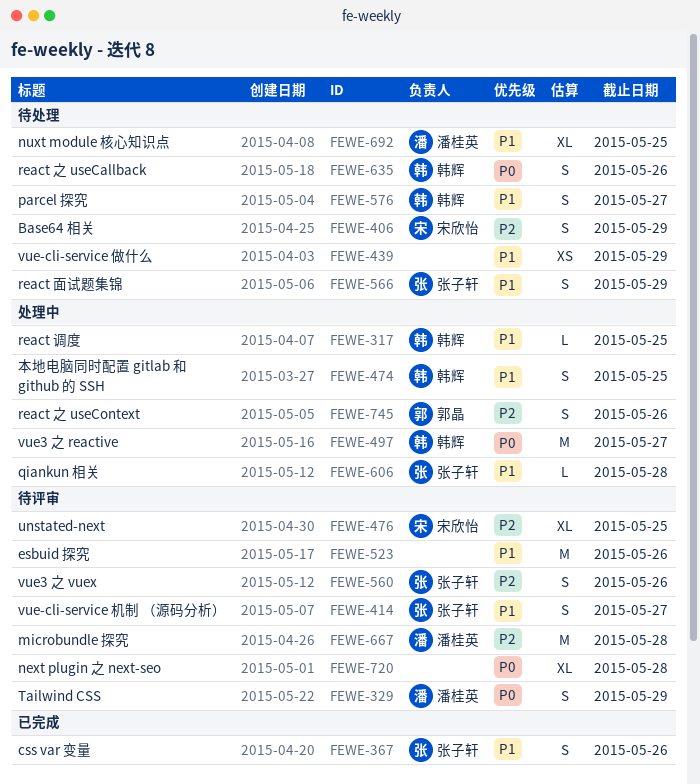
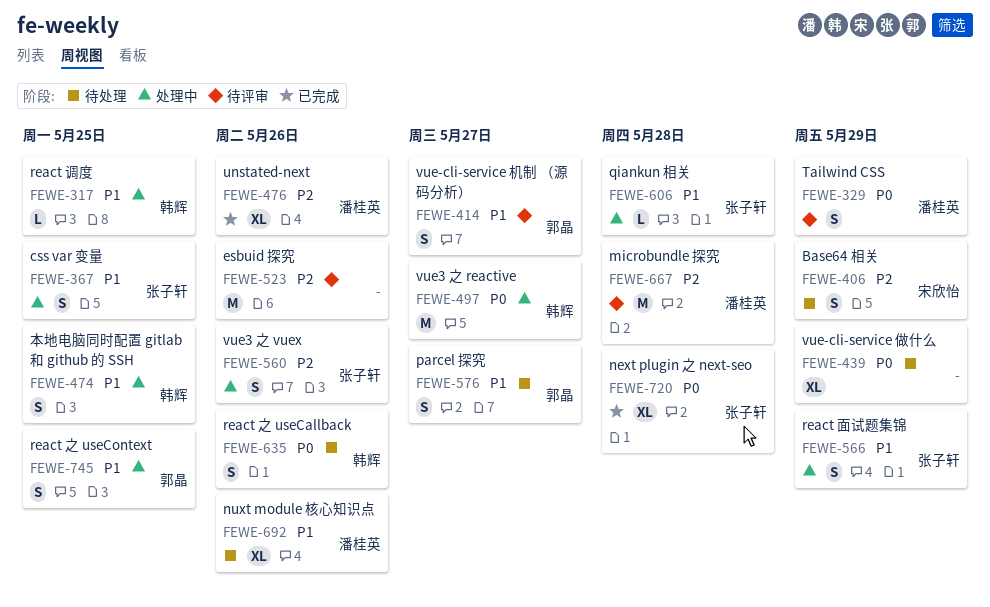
FEWE-367, status: 已完成 -> 处理中
FEWE-367, due: May 26 -> May 25
FEWE-414, owner: 张子轩 -> 郭晶
FEWE-439, priority: P1 -> P0
FEWE-439, estimate: XS -> XL
FEWE-476, status: 待评审 -> 已完成
FEWE-476, owner: 宋欣怡 -> 潘桂英
FEWE-476, due: May 25 -> May 26
FEWE-523, priority: P1 -> P2
FEWE-560, status: 待评审 -> 处理中
FEWE-566, status: 待处理 -> 处理中
FEWE-576, owner: 韩辉 -> 郭晶
FEWE-692, due: May 25 -> May 26
FEWE-720, status: 待评审 -> 已完成
FEWE-720, owner: none -> 张子轩
FEWE-745, priority: P2 -> P1
FEWE-745, due: May 26 -> May 25

